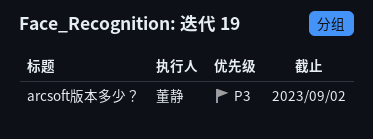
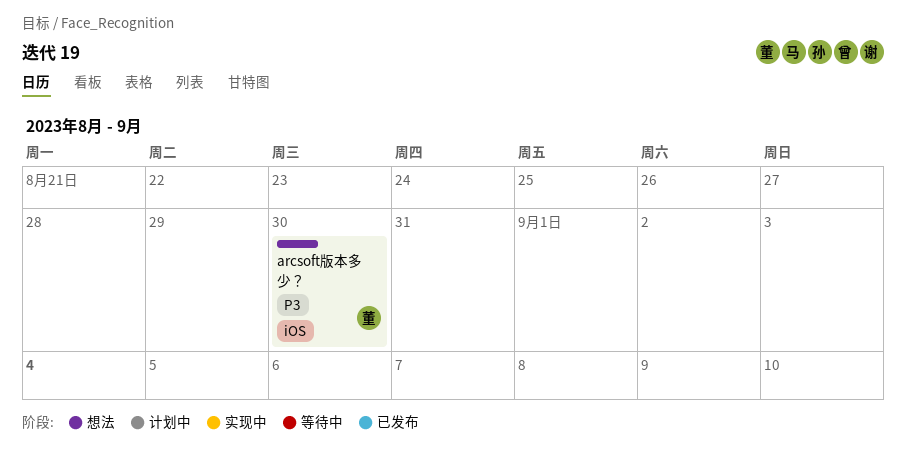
arcsoft版本多少？, due: Sep 2 -> Aug 30

